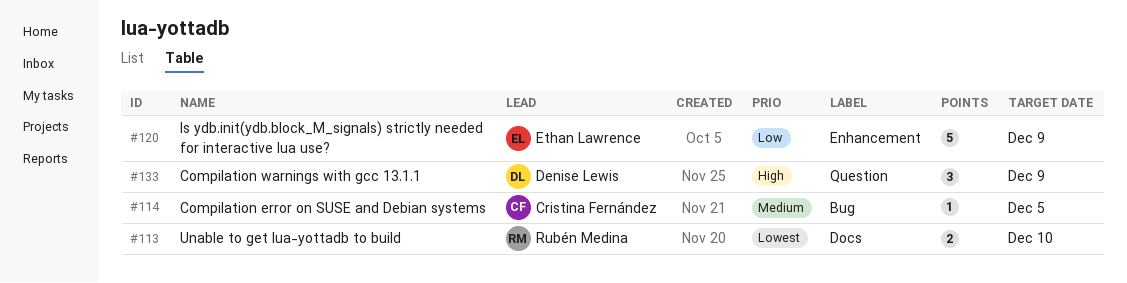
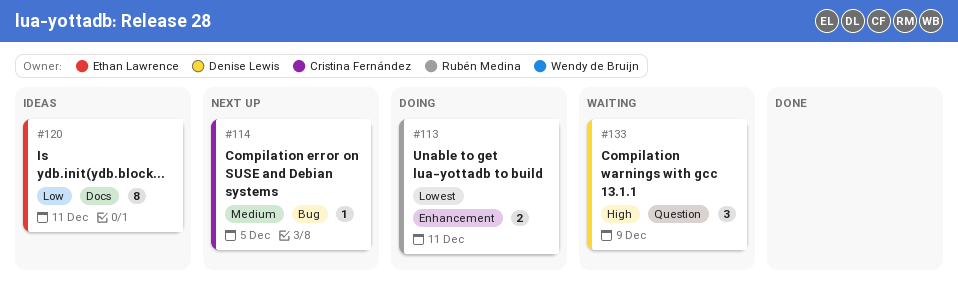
#113, label: Docs -> Enhancement
#113, due: Dec 10 -> Dec 11
#120, label: Enhancement -> Docs
#120, estimate: 5 -> 8
#120, due: Dec 9 -> Dec 11

